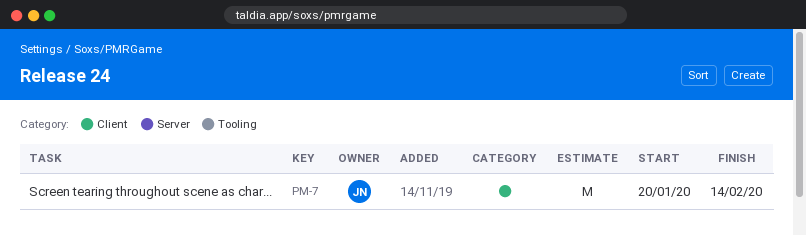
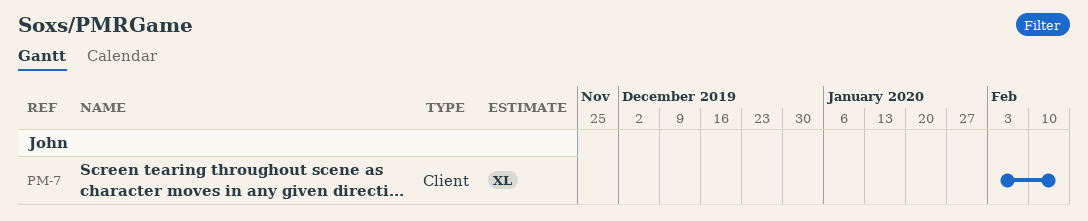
PM-7, estimate: M -> XL
PM-7, start: Jan 20 -> Feb 3

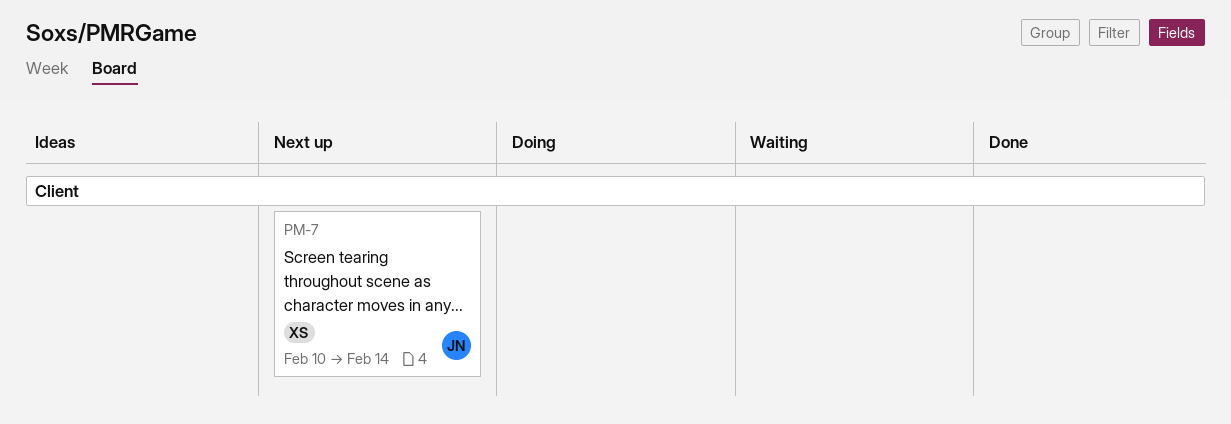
PM-7, estimate: XL -> XS
PM-7, start: Feb 3 -> Feb 10

